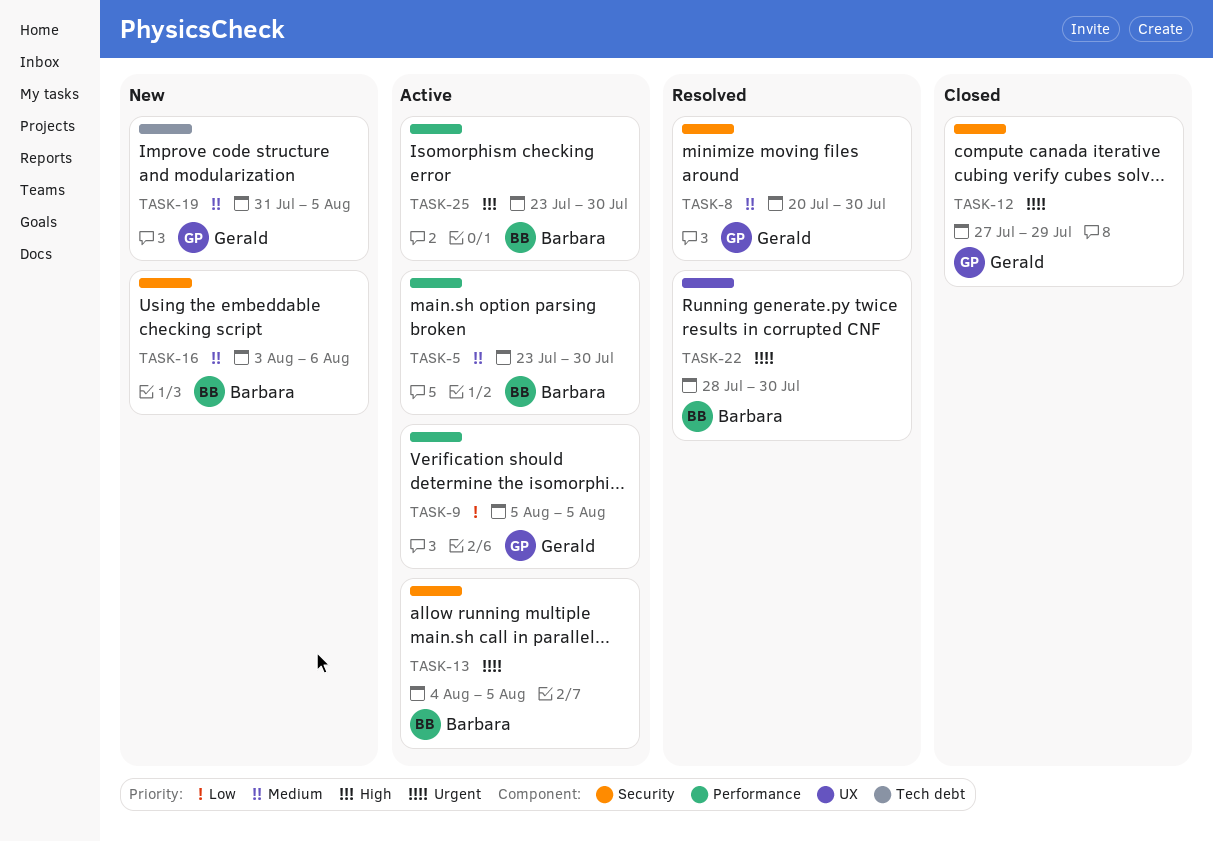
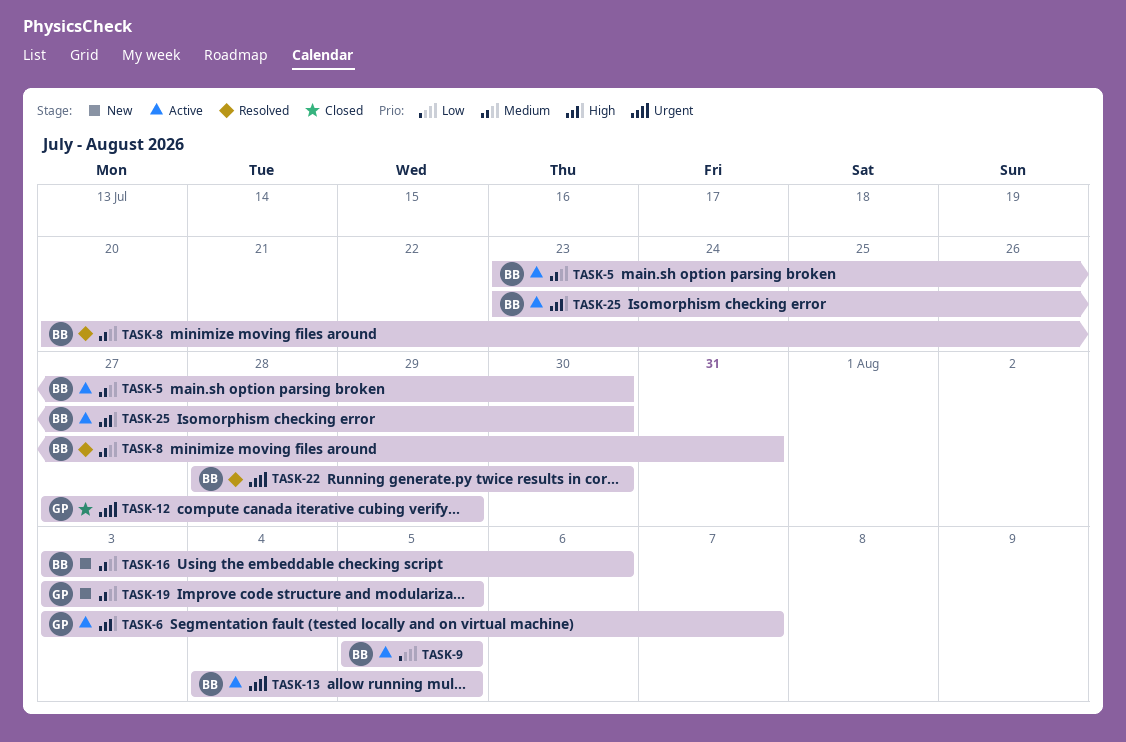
TASK-6: none -> present
TASK-8, owner: Gerald -> Barbara
TASK-8, due: Jul 30 -> Jul 31
TASK-9, owner: Gerald -> Barbara
TASK-19, start: Jul 31 -> Aug 3

